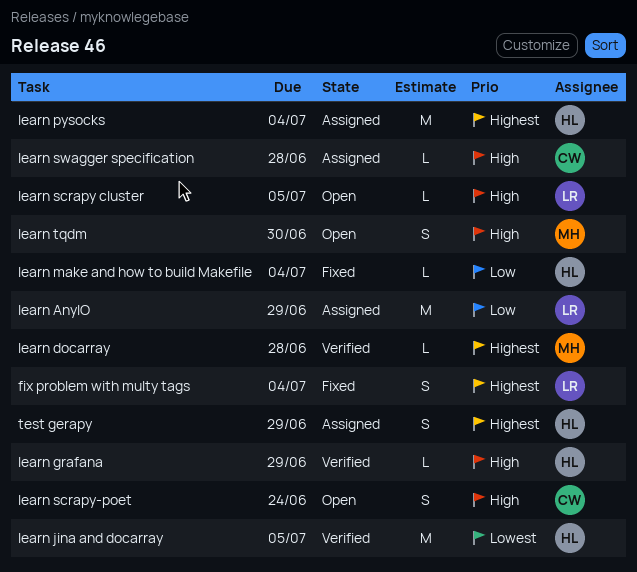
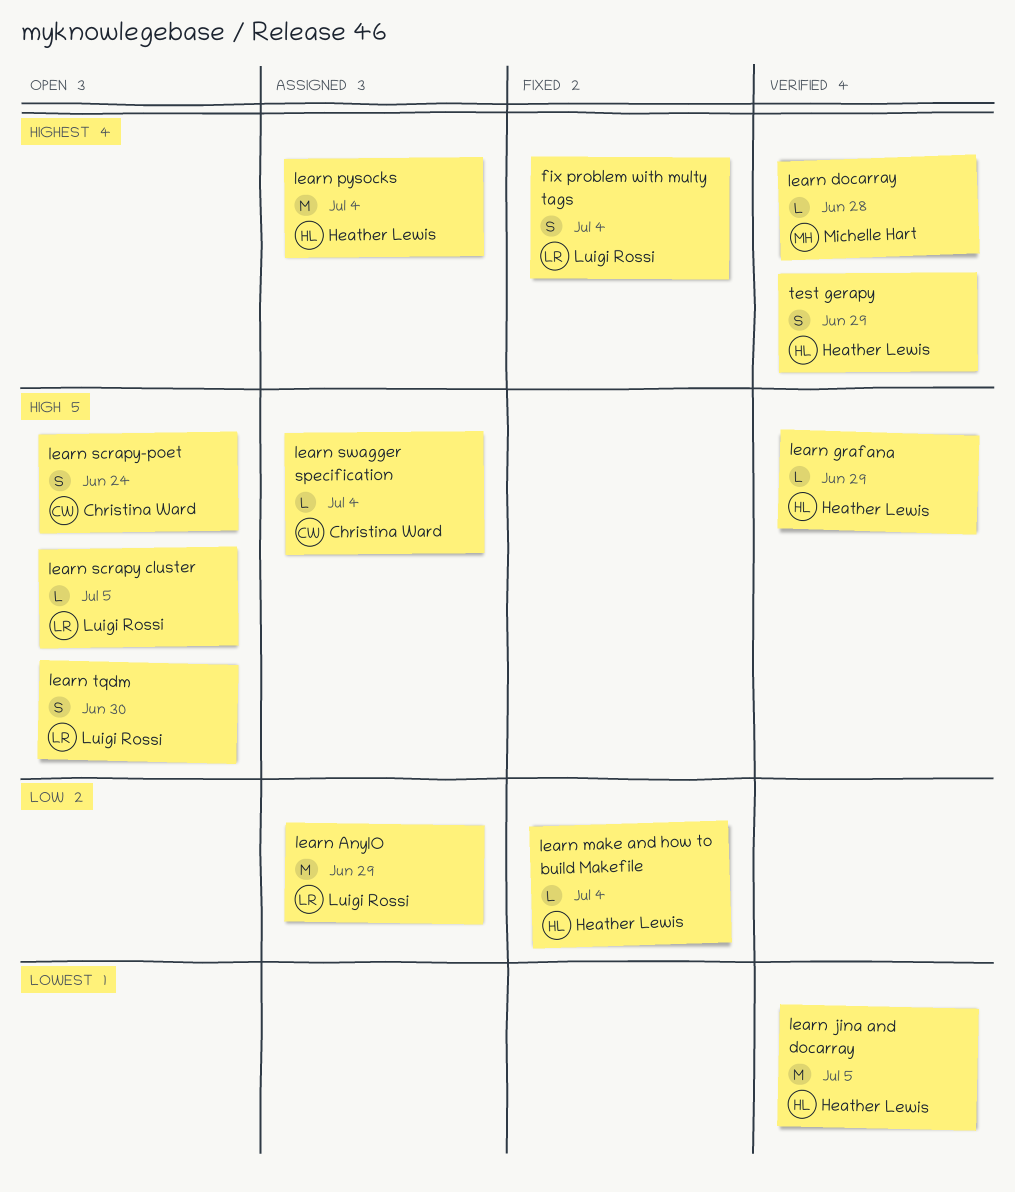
learn swagger specification, due: Jun 28 -> Jul 4
learn tqdm, owner: Michelle Hart -> Luigi Rossi
test gerapy, status: Assigned -> Verified

